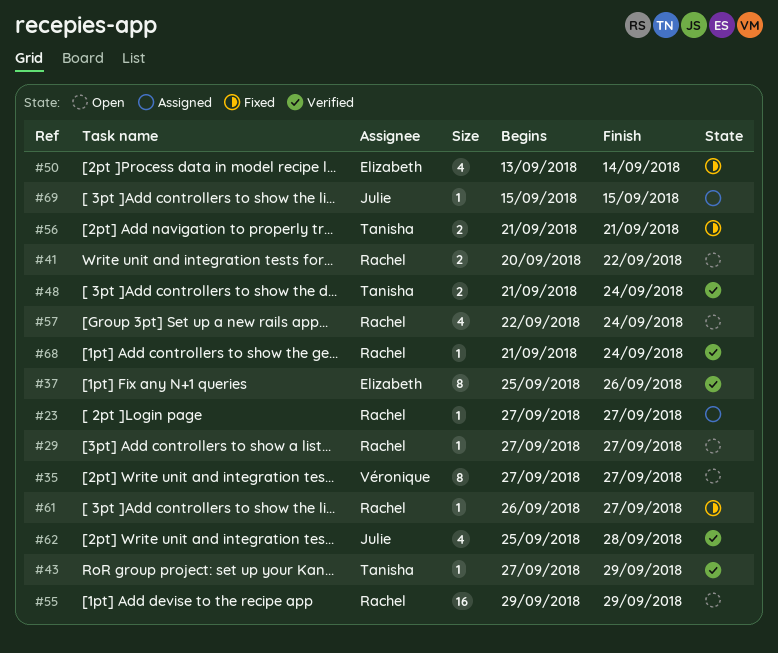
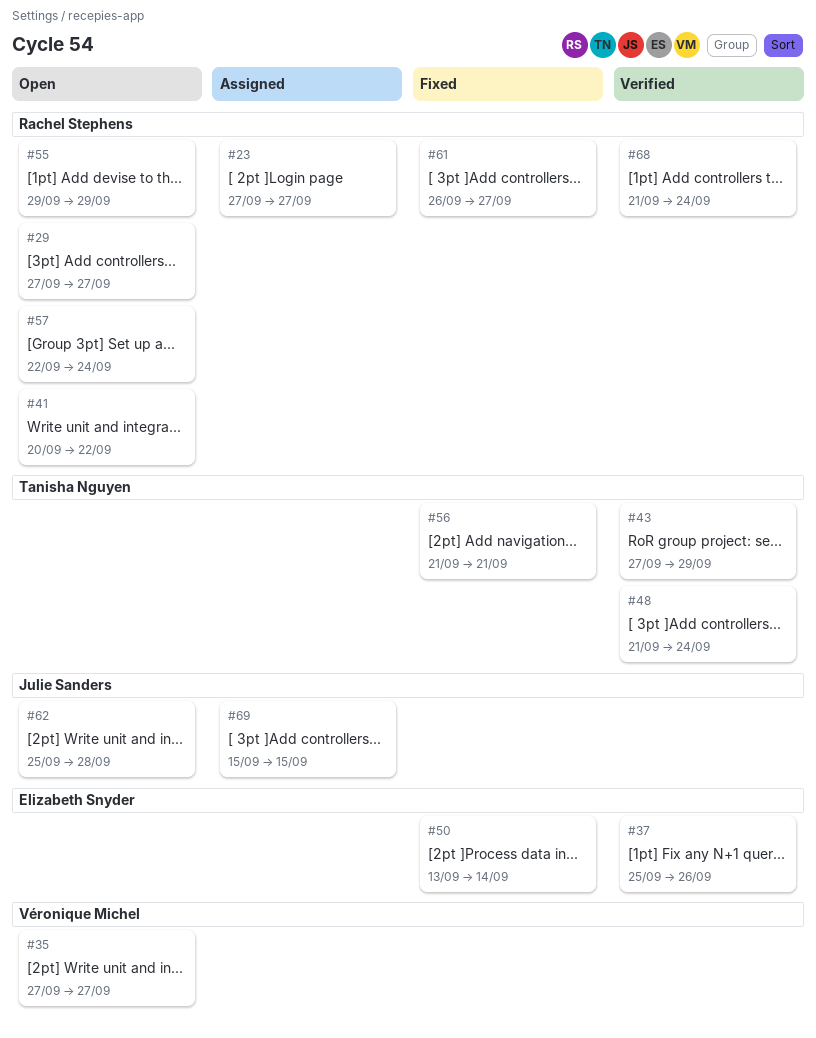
#62, status: Verified -> Open

